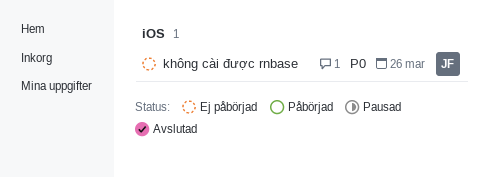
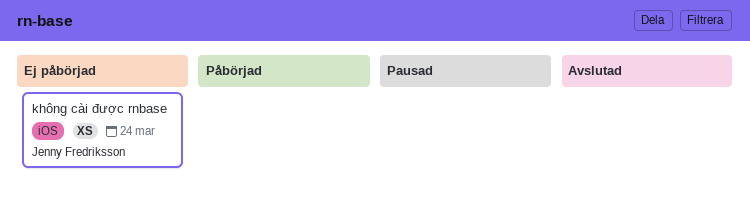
không cài được rnbase, due: Mar 26 -> Mar 24

